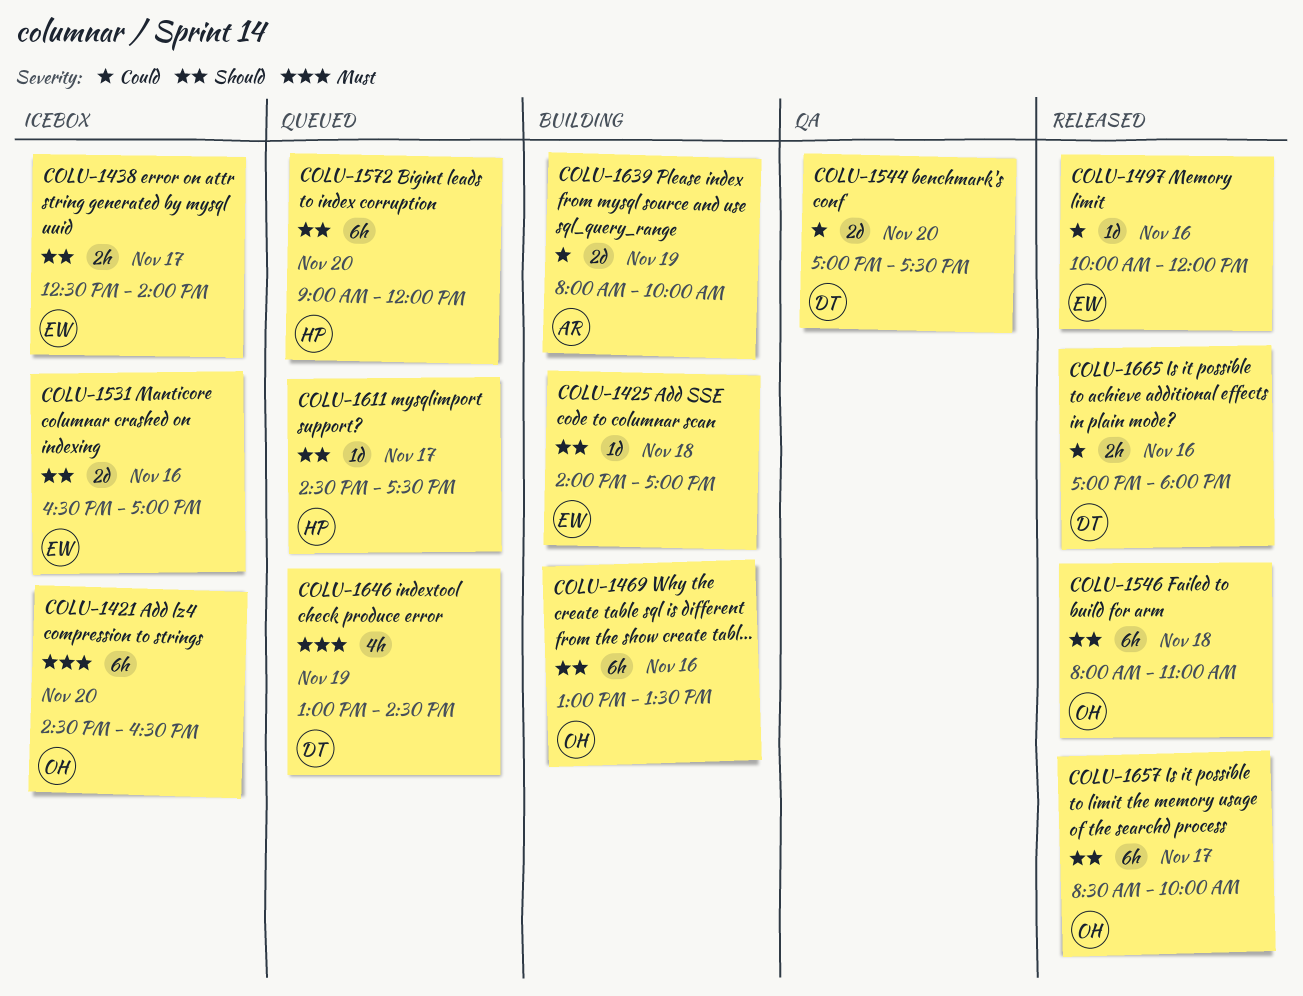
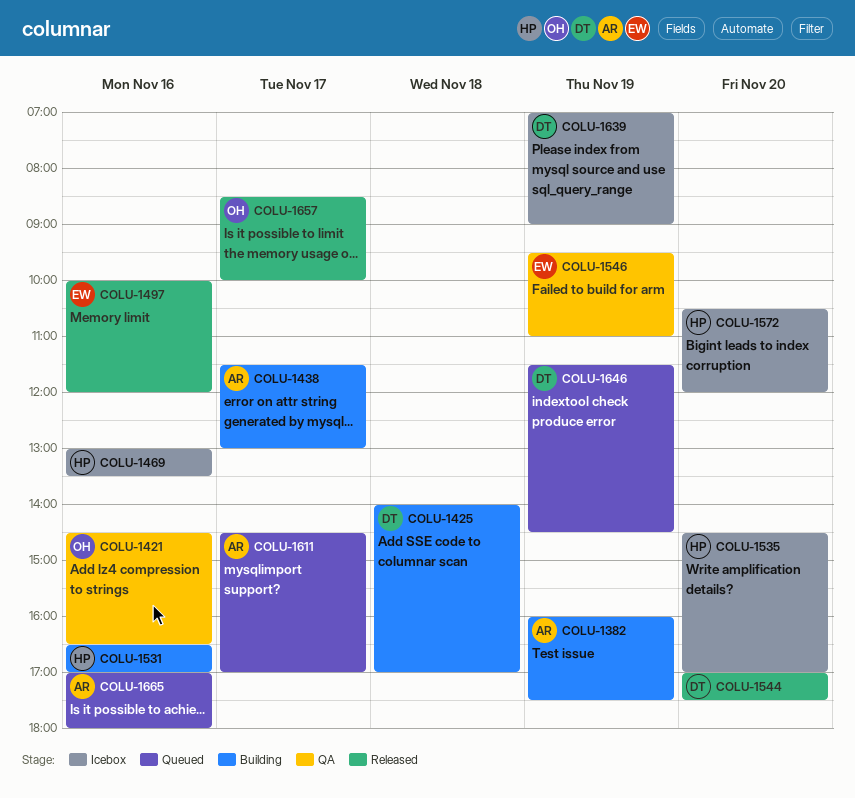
COLU-1382: none -> present
COLU-1421, status: Icebox -> QA
COLU-1421, day: Nov 20 -> Nov 16
COLU-1425, owner: EW -> DT
COLU-1438, status: Icebox -> Building
COLU-1438, owner: EW -> AR
COLU-1438, begins: 12:30 -> 11:30
COLU-1438, ends: 14:00 -> 13:00
COLU-1469, status: Building -> Icebox
COLU-1469, owner: OH -> HP
COLU-1531, status: Icebox -> Building
COLU-1531, owner: EW -> HP
COLU-1535: none -> present
COLU-1544, status: QA -> Released
COLU-1546, status: Released -> QA
COLU-1546, owner: OH -> EW
COLU-1546, day: Nov 18 -> Nov 19
COLU-1546, begins: 08:00 -> 09:30
COLU-1572, status: Queued -> Icebox
COLU-1572, begins: 09:00 -> 10:30
COLU-1611, owner: HP -> AR
COLU-1611, ends: 17:30 -> 17:00
COLU-1639, status: Building -> Icebox
COLU-1639, owner: AR -> DT
COLU-1639, begins: 08:00 -> 07:00
COLU-1639, ends: 10:00 -> 09:00
COLU-1646, begins: 13:00 -> 11:30
COLU-1665, status: Released -> Queued
COLU-1665, owner: DT -> AR

